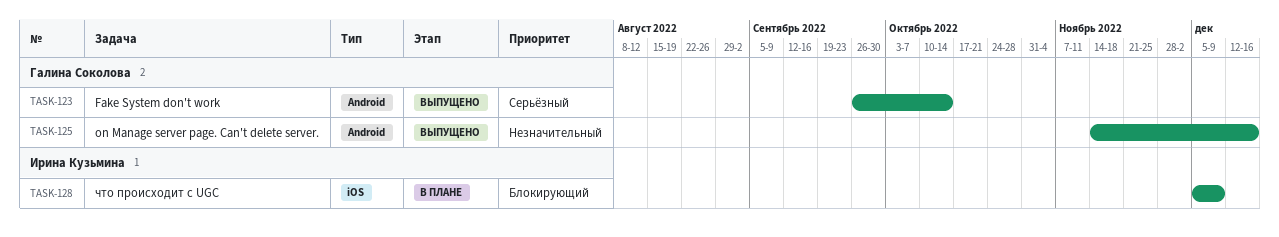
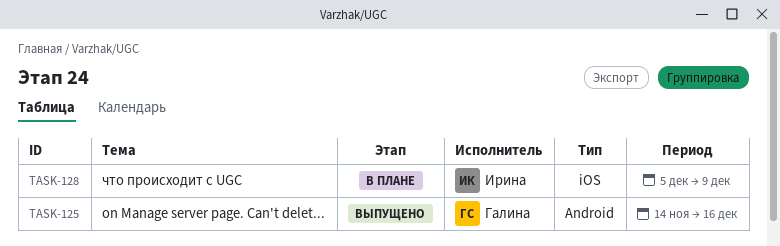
TASK-123: present -> none

